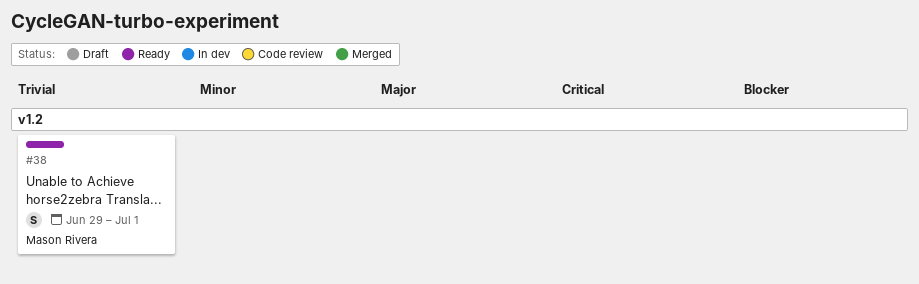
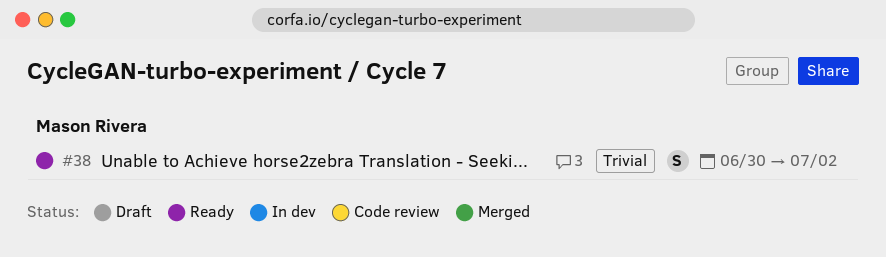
#38, start: Jun 29 -> Jun 30
#38, due: Jul 1 -> Jul 2

